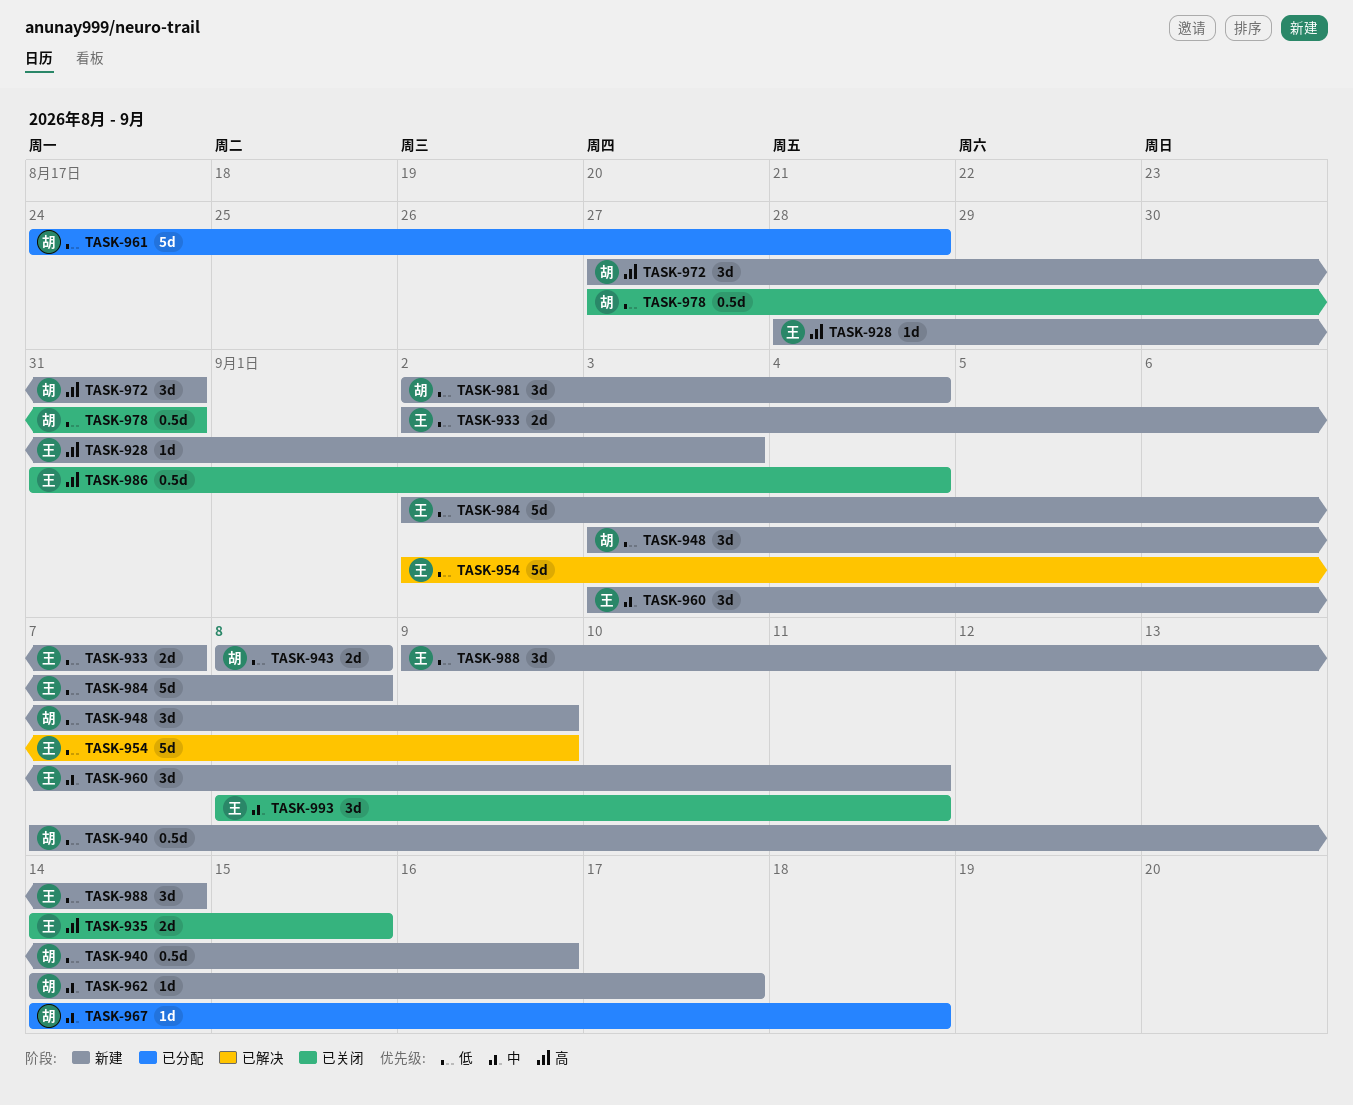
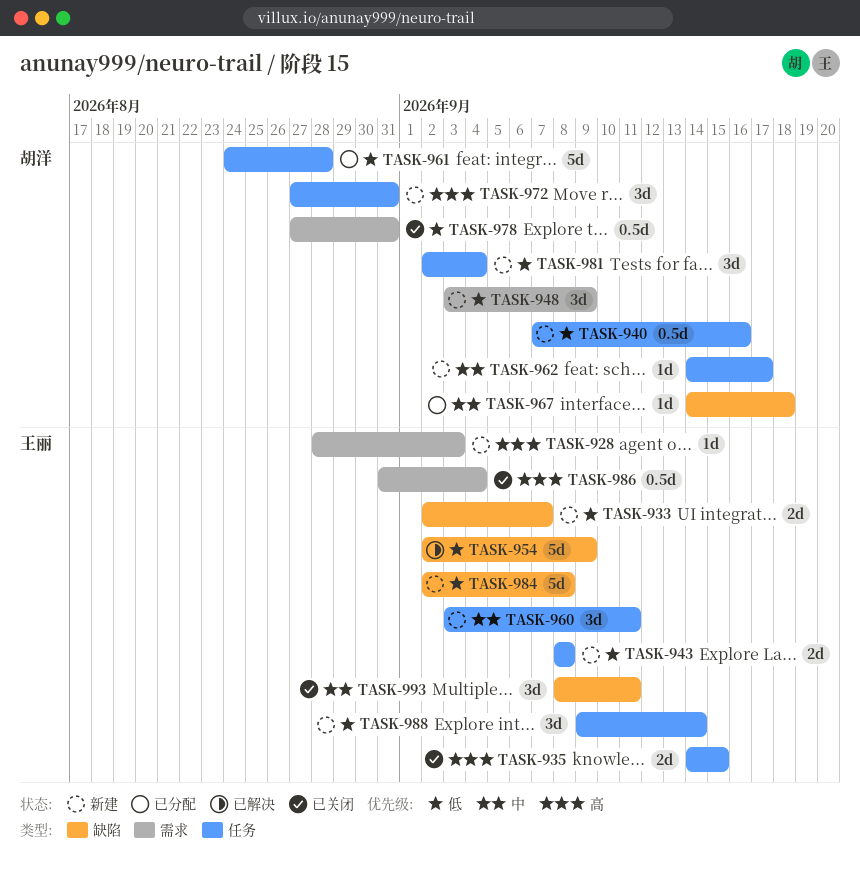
TASK-943, owner: 胡洋 -> 王丽

